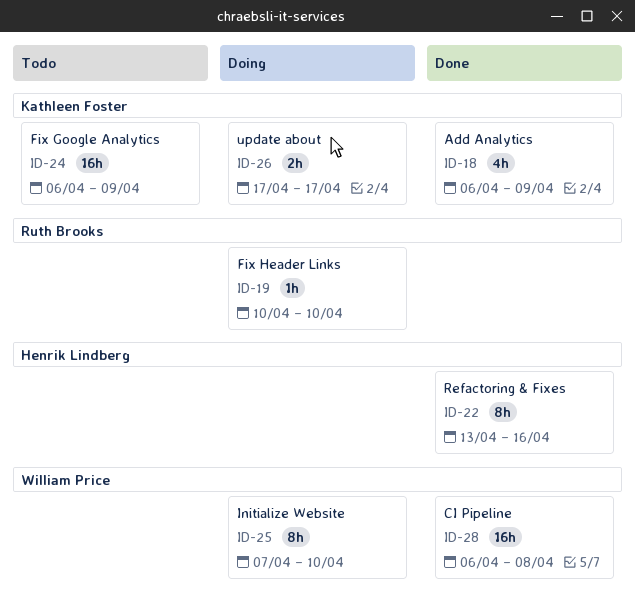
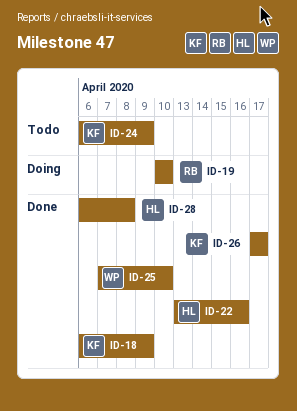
ID-25, status: Doing -> Done
ID-26, status: Doing -> Done
ID-28, owner: William Price -> Henrik Lindberg

